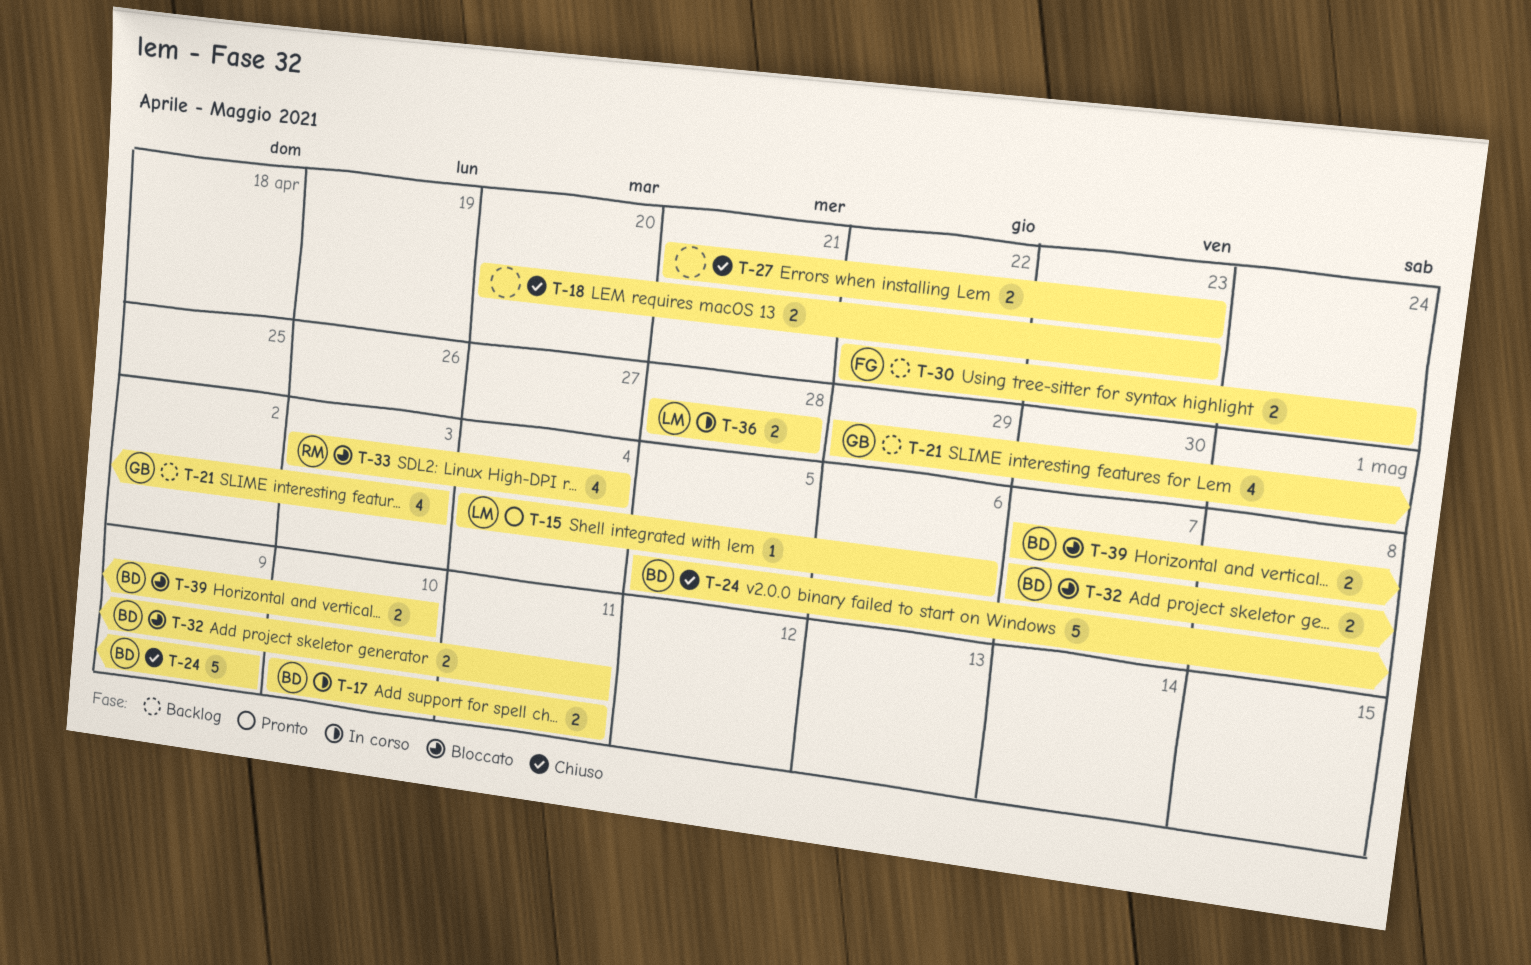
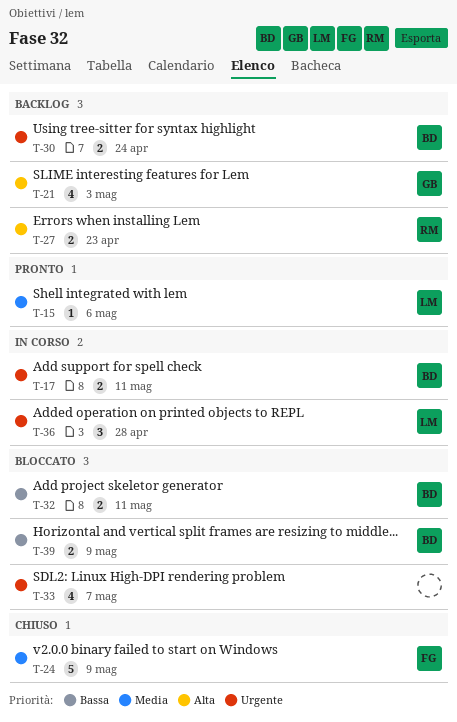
T-18: present -> none
T-24, owner: BD -> FG
T-27, status: Chiuso -> Backlog
T-27, owner: none -> RM
T-30, owner: FG -> BD
T-33, owner: RM -> none
T-33, due: May 4 -> May 7
T-36, estimate: 2 -> 3
T-39, due: May 10 -> May 9

